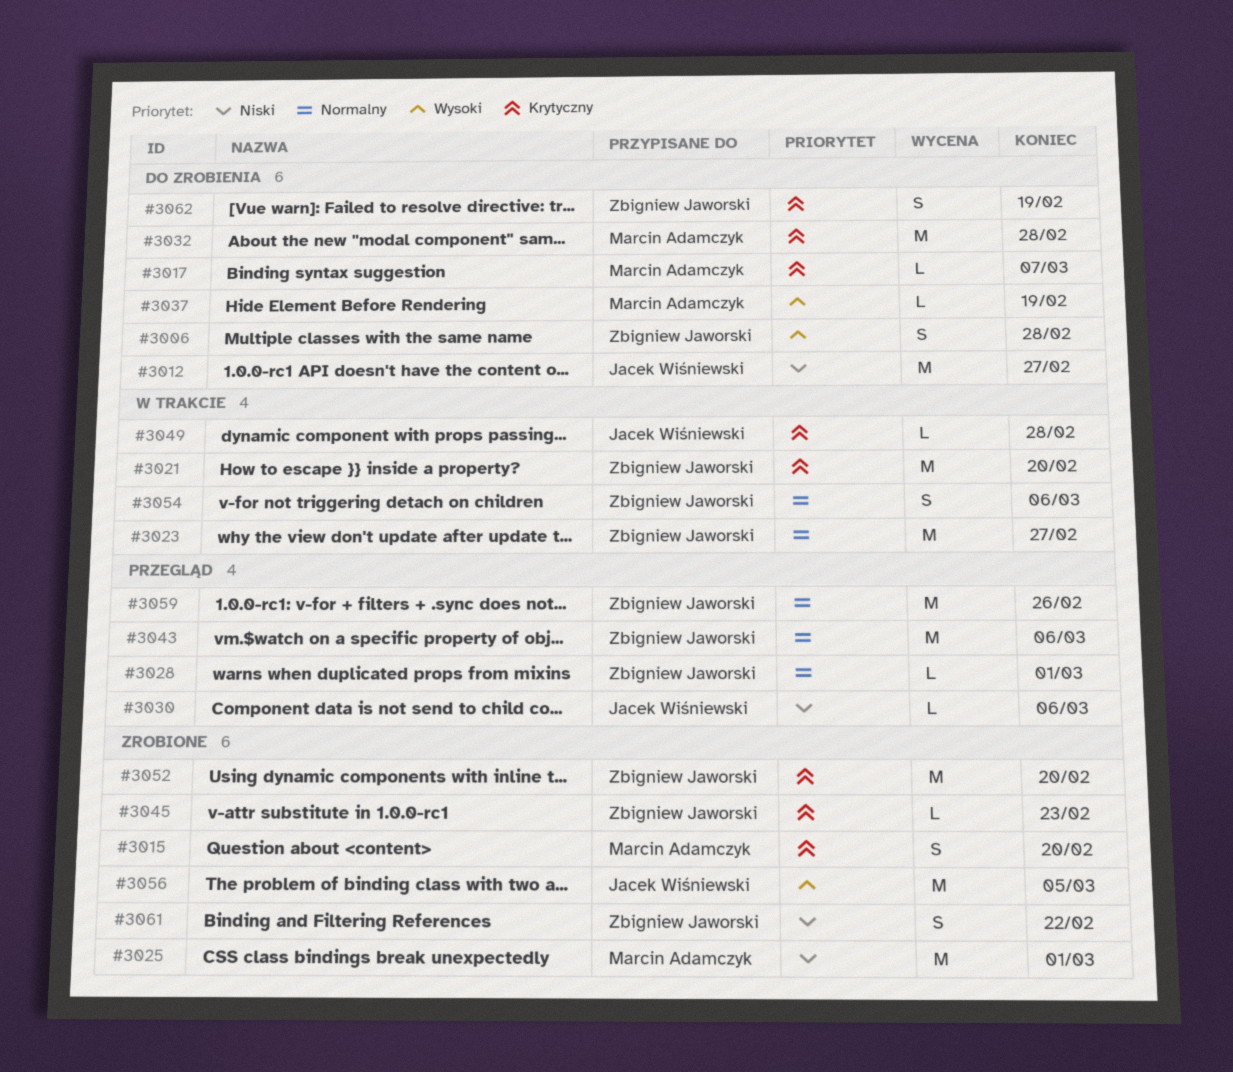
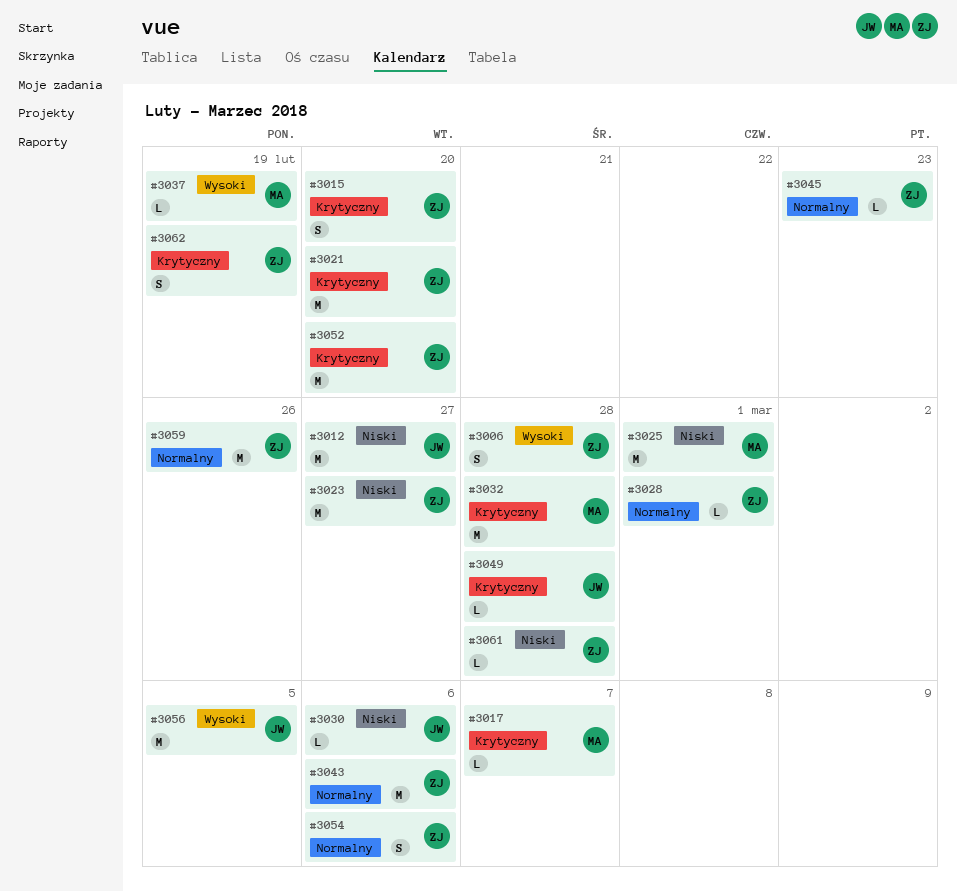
#3015, owner: Marcin Adamczyk -> Zbigniew Jaworski
#3023, priority: Normalny -> Niski
#3045, priority: Krytyczny -> Normalny
#3061, estimate: S -> L
#3061, due: Feb 22 -> Feb 28

